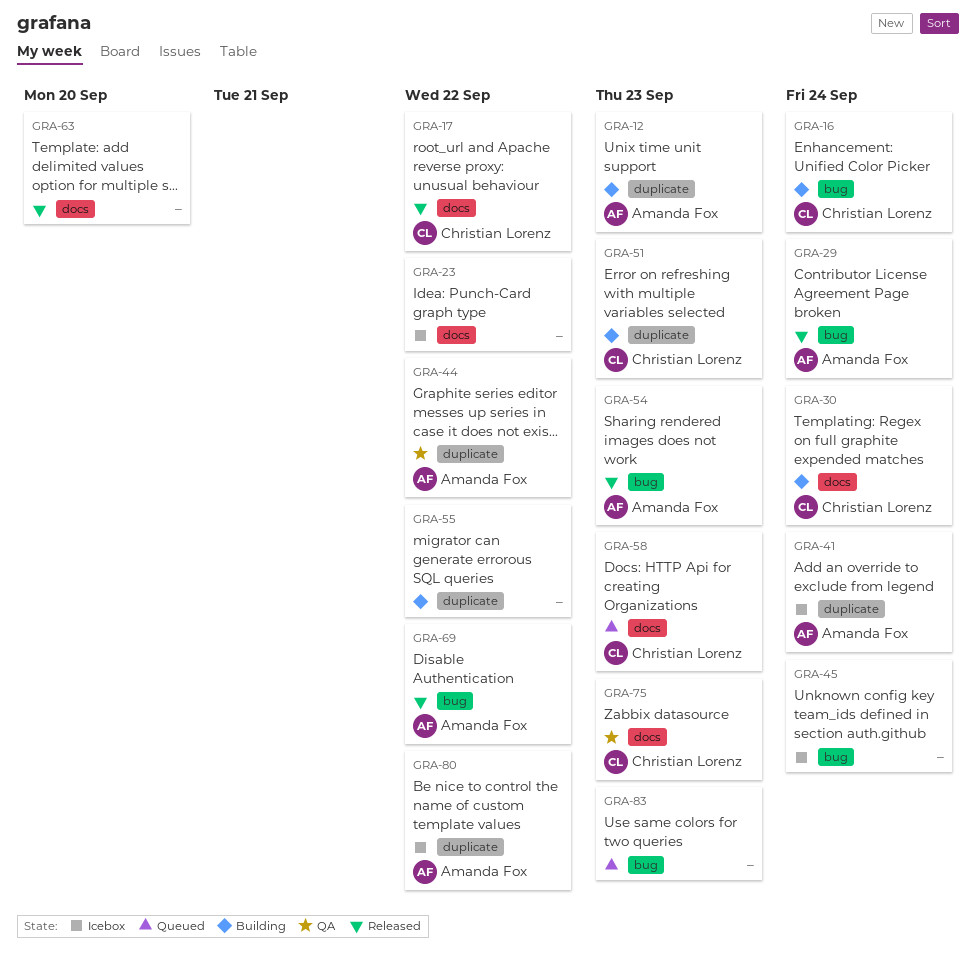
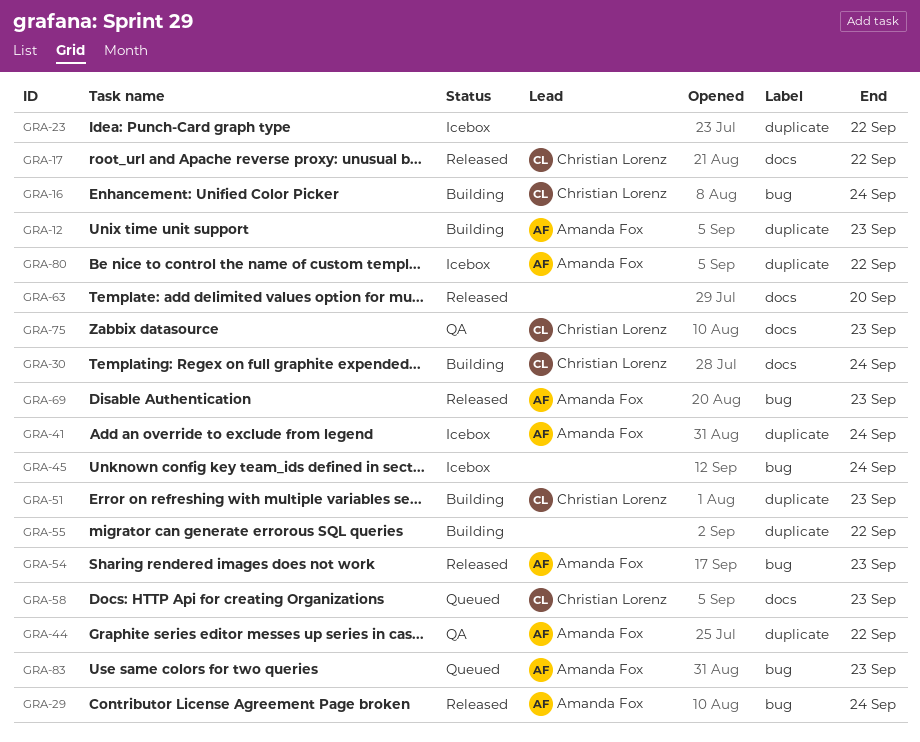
GRA-23, label: docs -> duplicate
GRA-69, due: Sep 22 -> Sep 23
GRA-83, owner: none -> Amanda Fox

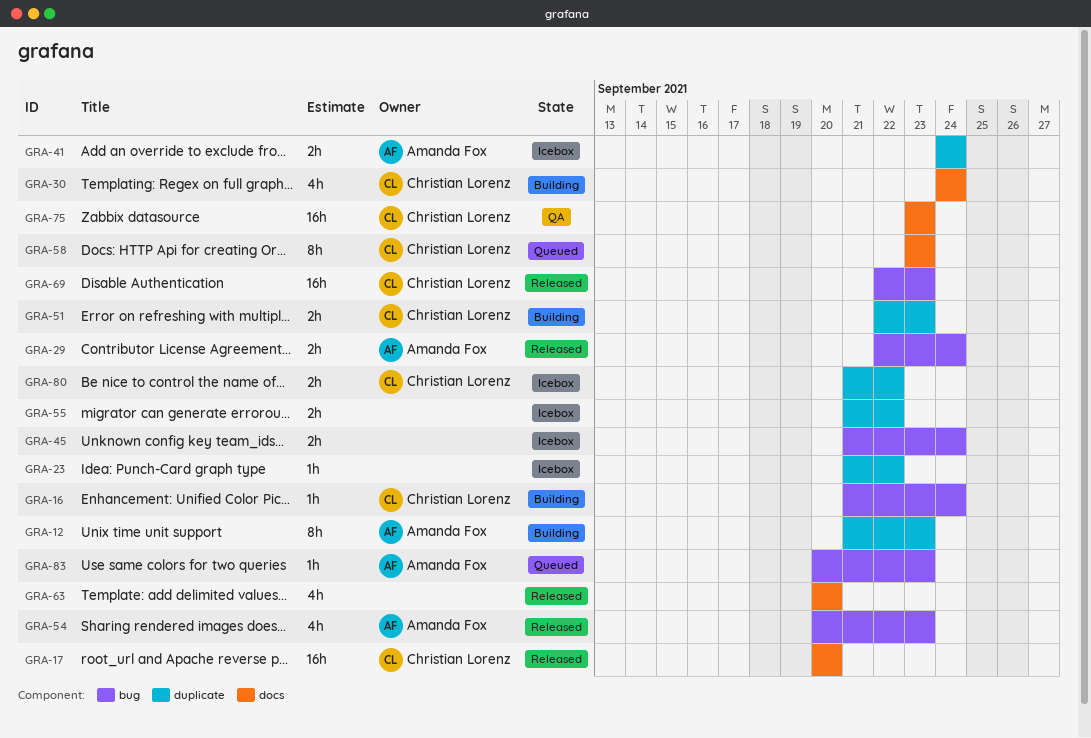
GRA-17, due: Sep 22 -> Sep 20
GRA-44: present -> none
GRA-55, status: Building -> Icebox
GRA-69, owner: Amanda Fox -> Christian Lorenz
GRA-80, owner: Amanda Fox -> Christian Lorenz

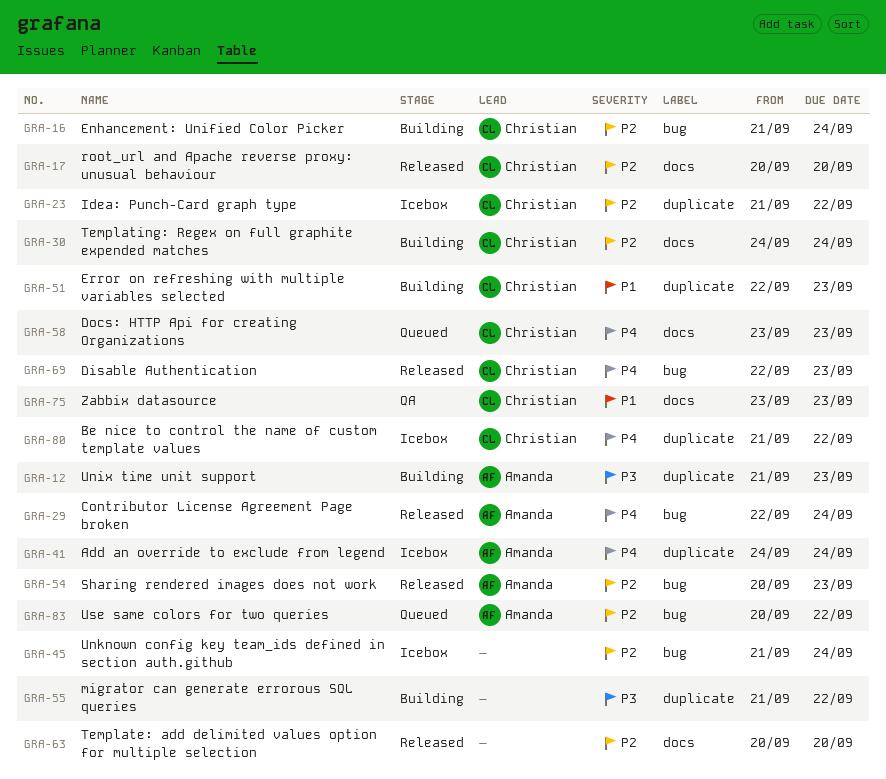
GRA-23, owner: none -> Christian Lorenz
GRA-55, status: Icebox -> Building
GRA-83, due: Sep 23 -> Sep 22

